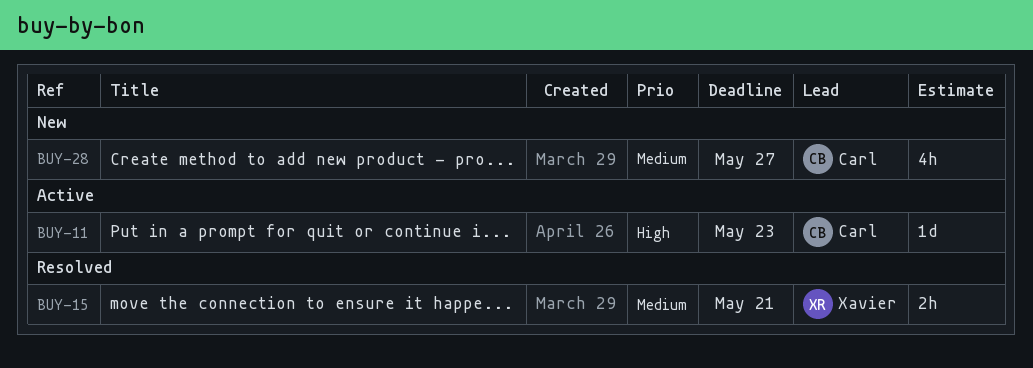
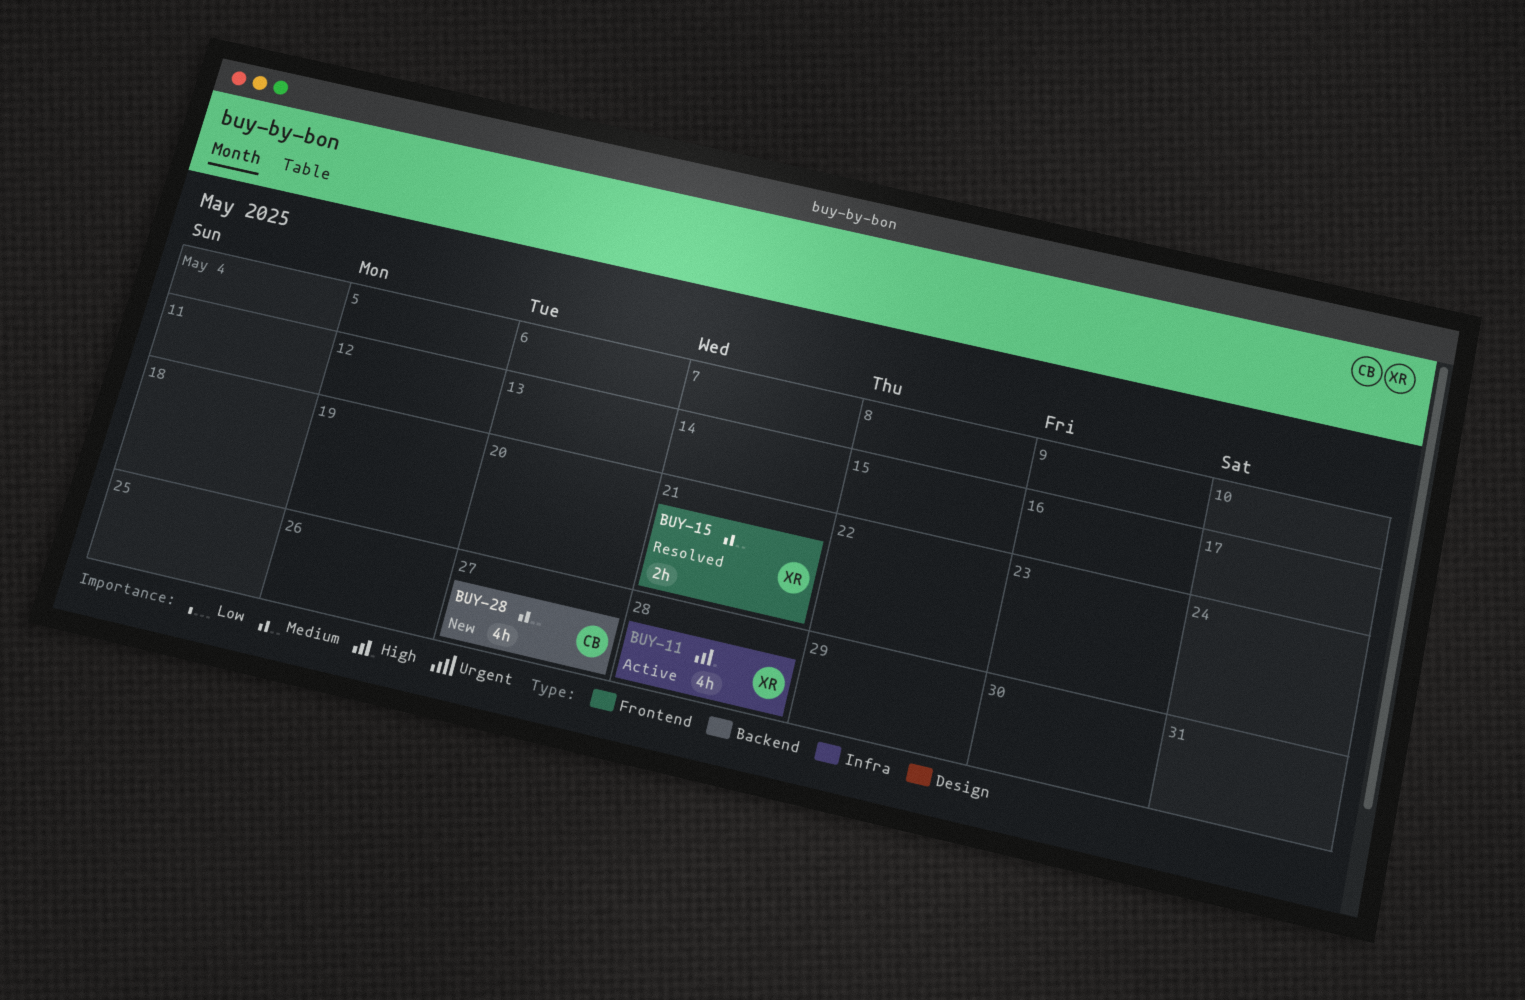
BUY-11, owner: Carl -> Xavier
BUY-11, estimate: 1d -> 4h
BUY-11, due: May 23 -> May 28

